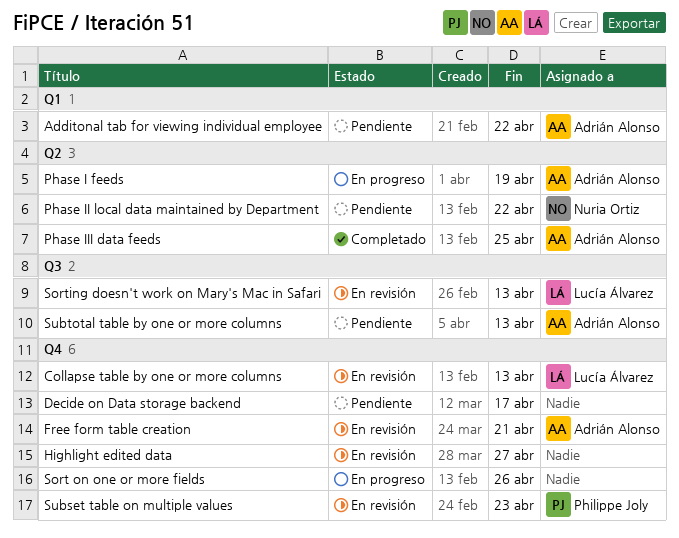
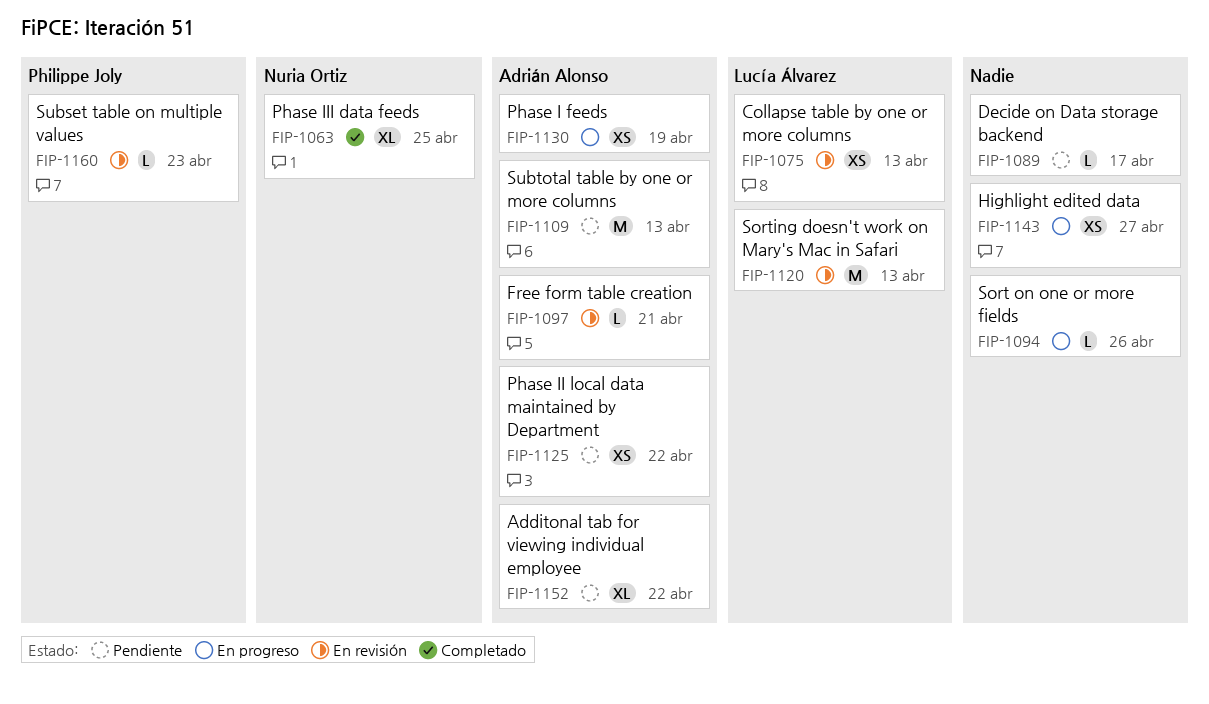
Highlight edited data, status: En revisión -> En progreso
Phase II local data maintained by Department, owner: Nuria Ortiz -> Adrián Alonso
Phase III data feeds, owner: Adrián Alonso -> Nuria Ortiz

